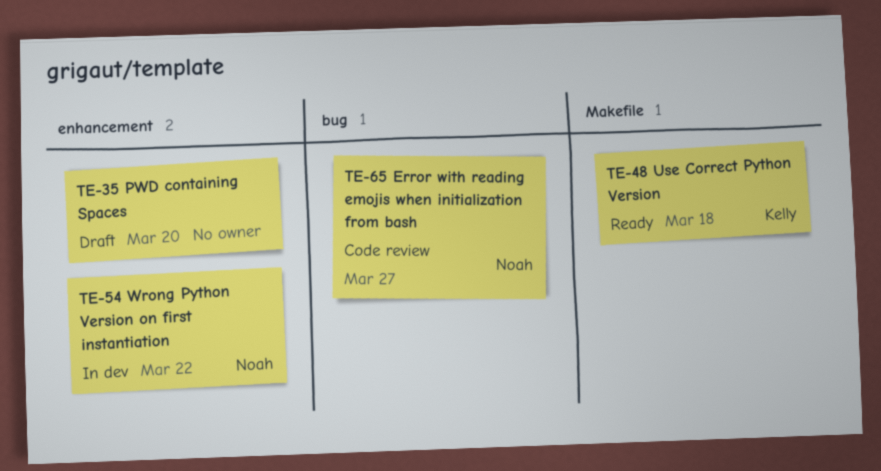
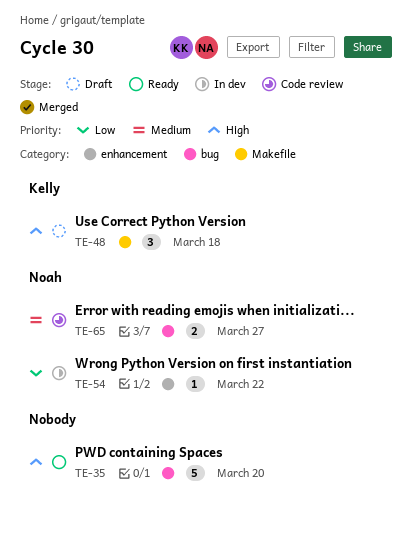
TE-35, status: Draft -> Ready
TE-35, label: enhancement -> bug
TE-48, status: Ready -> Draft

